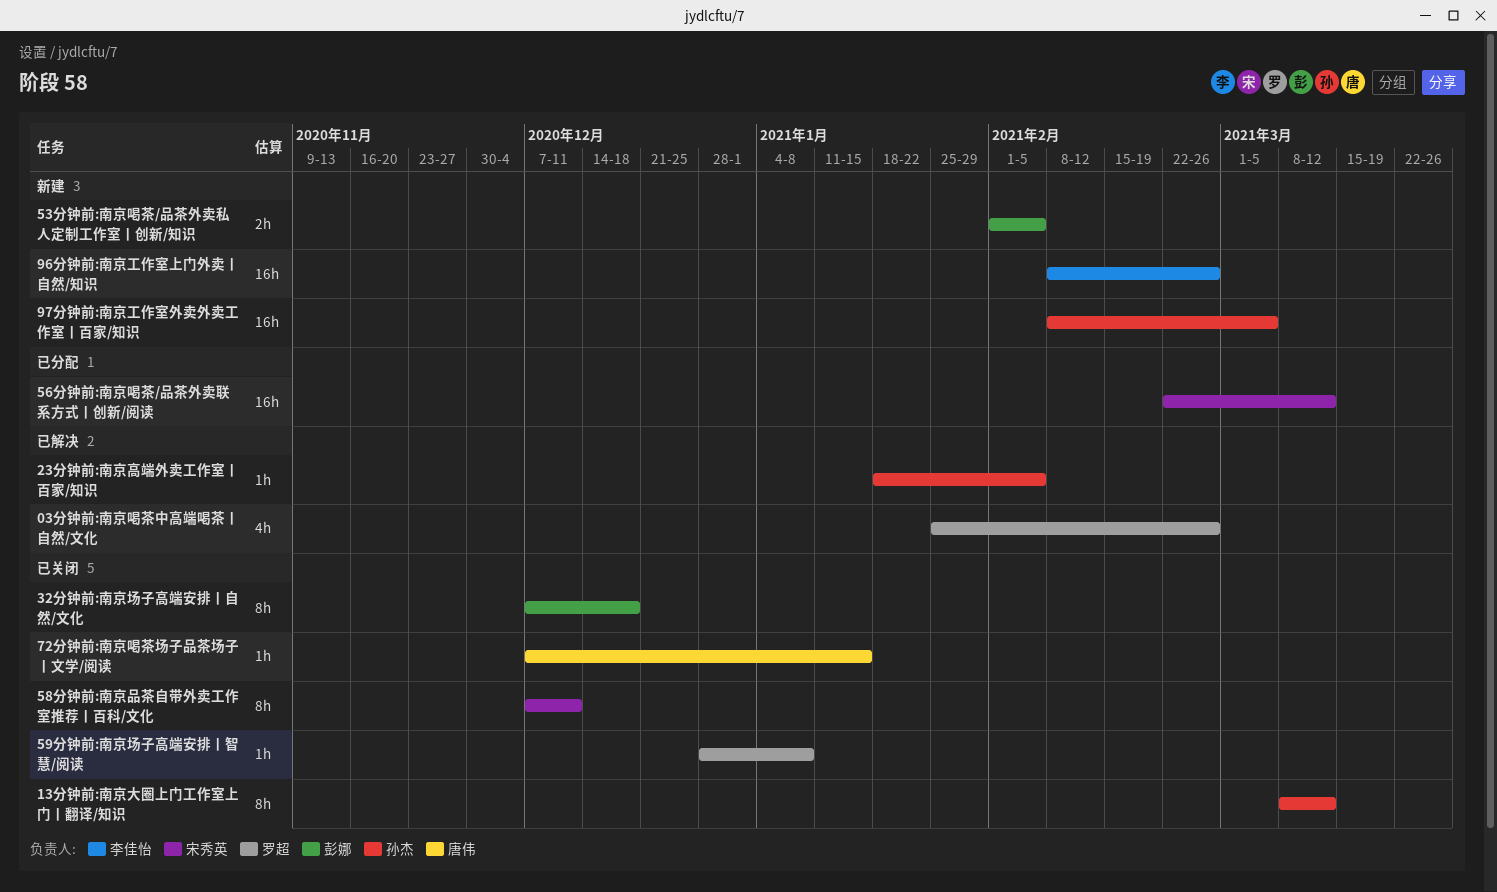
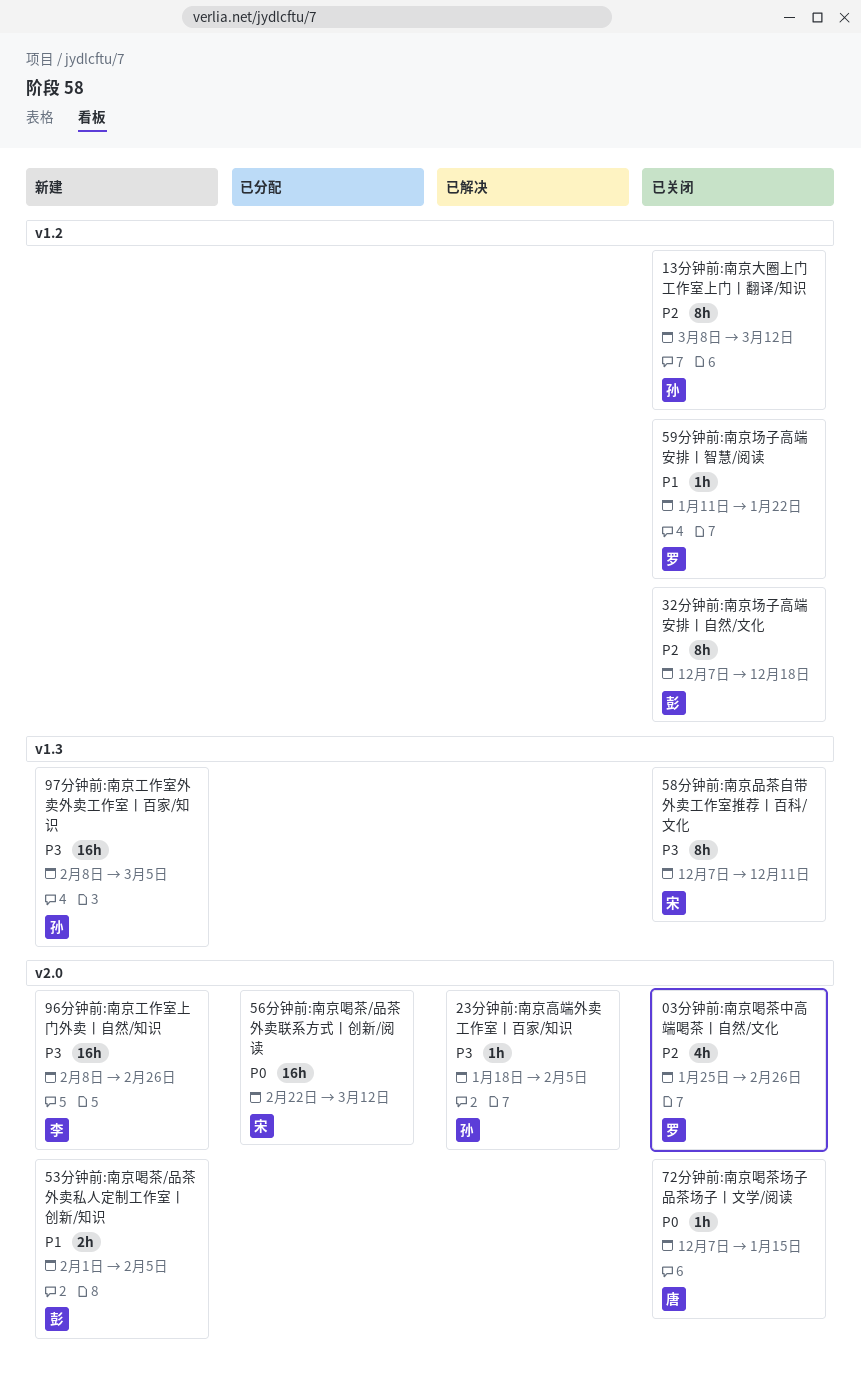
03分钟前:南京喝茶中高端喝茶丨自然/文化, status: 已解决 -> 已关闭
59分钟前:南京场子高端安排丨智慧/阅读, start: Dec 28 -> Jan 11
59分钟前:南京场子高端安排丨智慧/阅读, due: Jan 8 -> Jan 22

